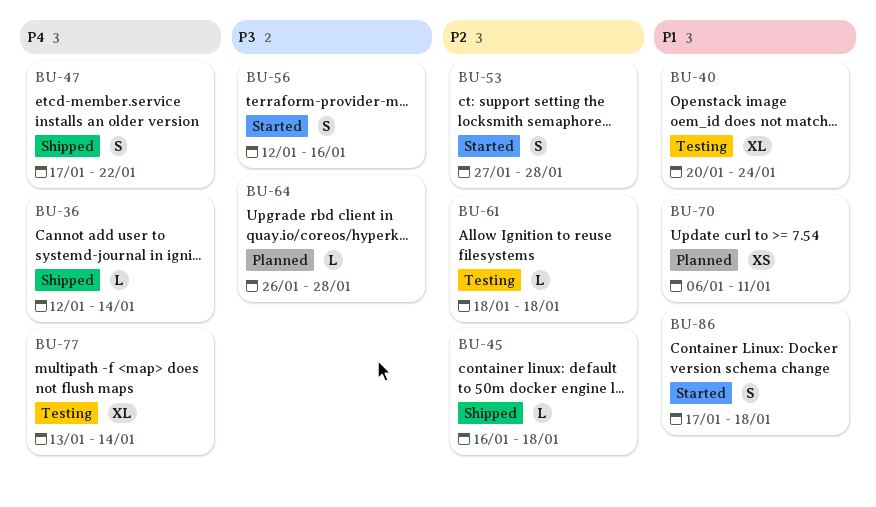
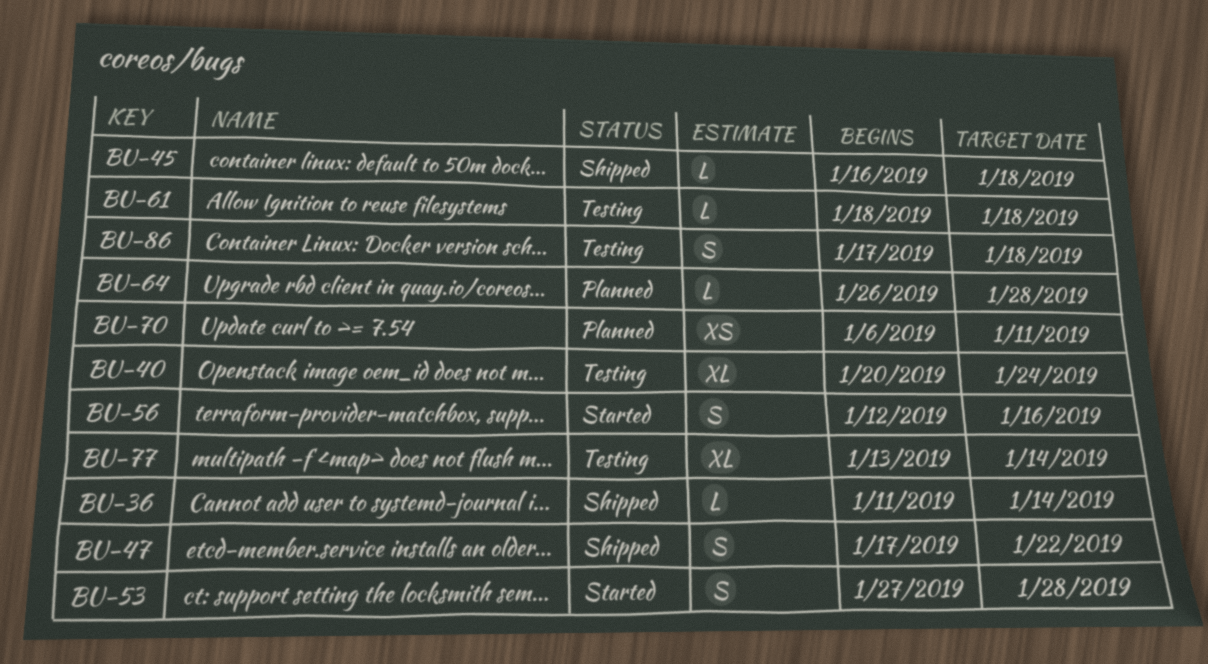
BU-36, start: Jan 12 -> Jan 11
BU-86, status: Started -> Testing

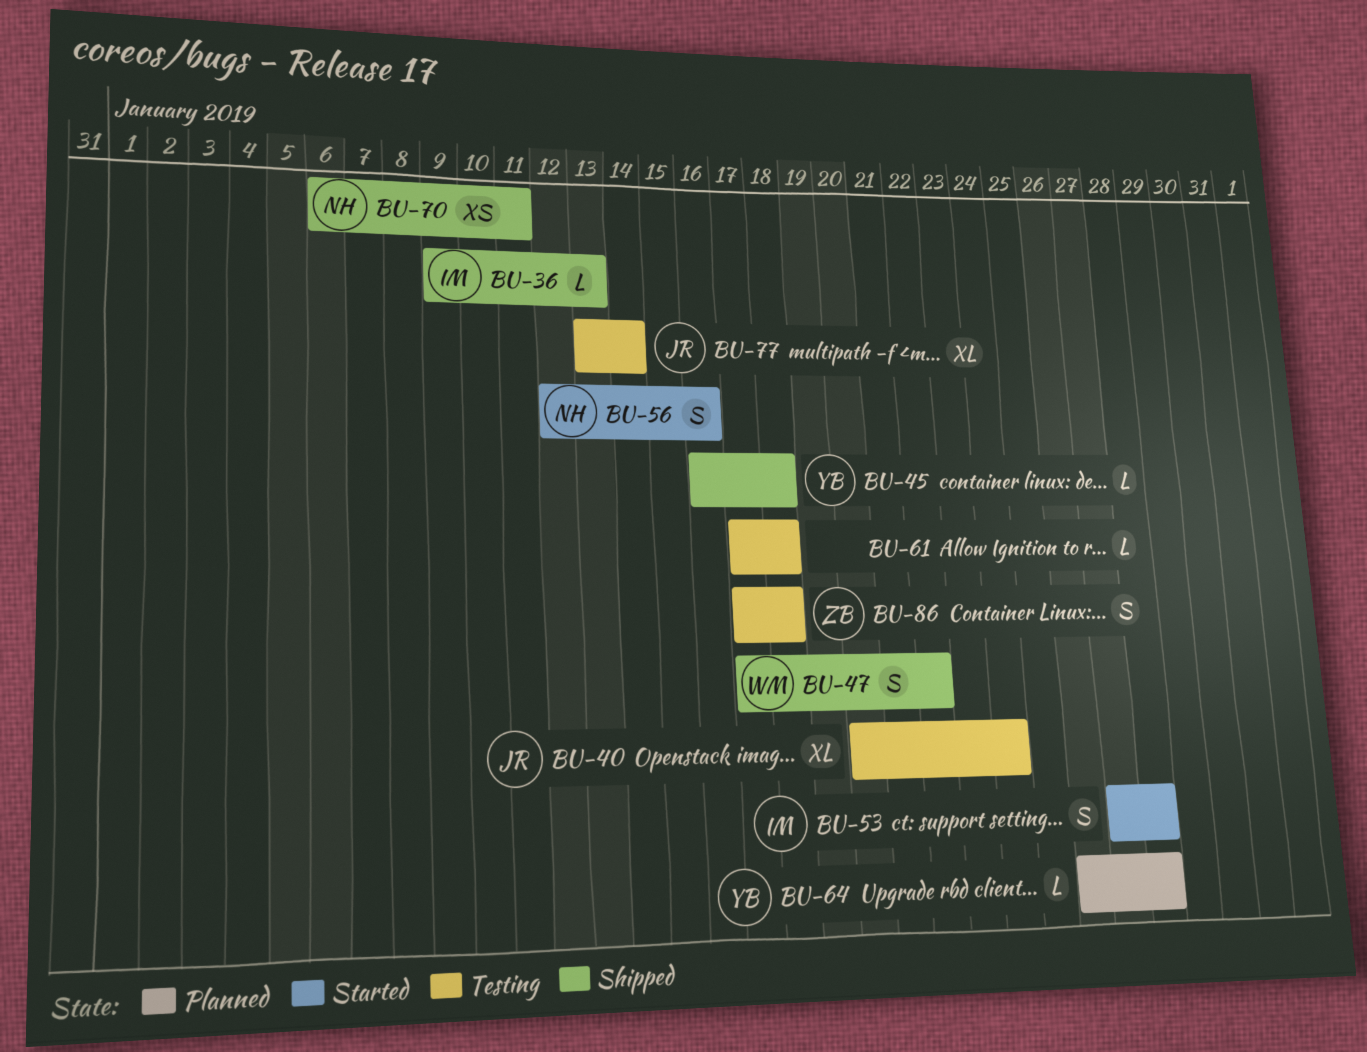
BU-36, start: Jan 11 -> Jan 9
BU-36, due: Jan 14 -> Jan 13
BU-61, start: Jan 18 -> Jan 17
BU-70, status: Planned -> Shipped

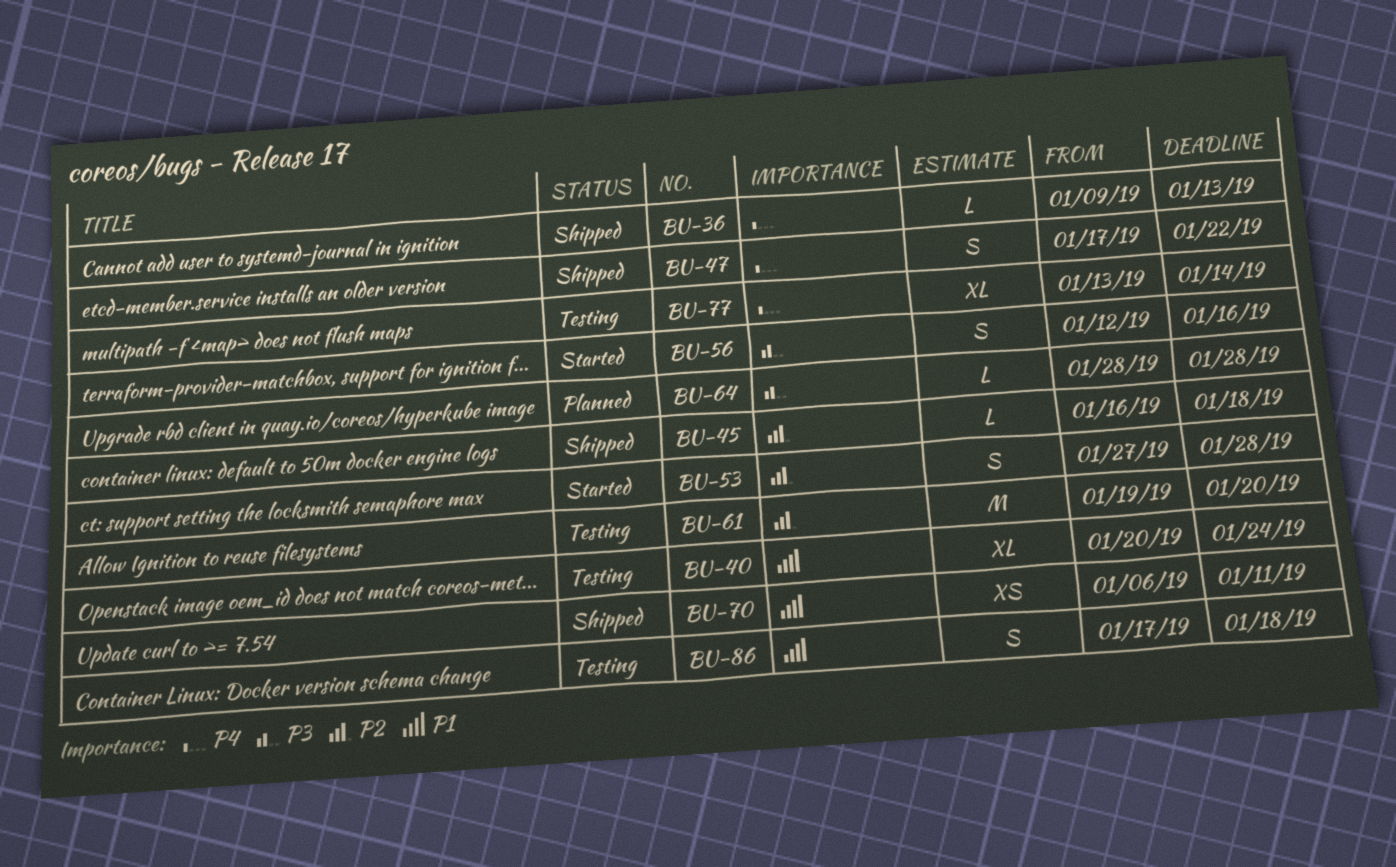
BU-61, estimate: L -> M
BU-61, start: Jan 17 -> Jan 19
BU-61, due: Jan 18 -> Jan 20
BU-64, start: Jan 26 -> Jan 28

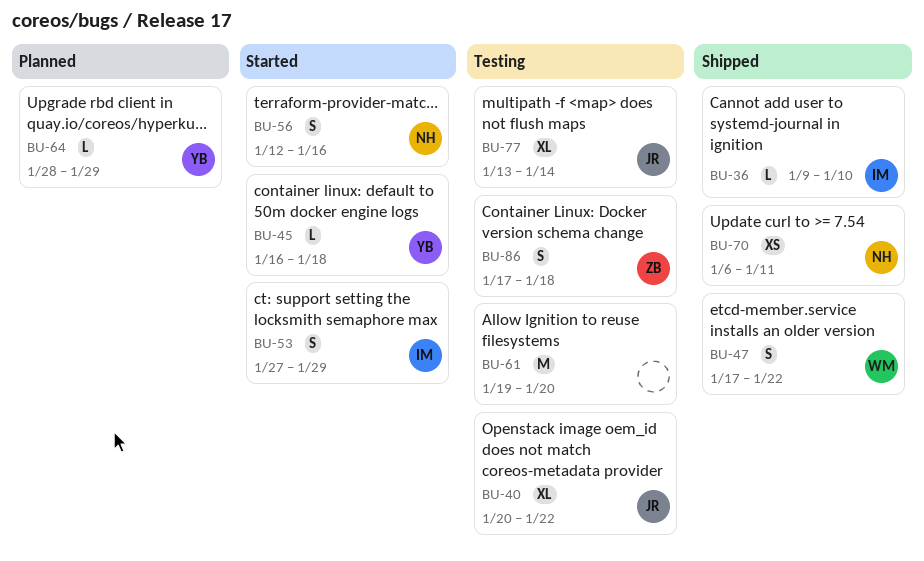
BU-36, due: Jan 13 -> Jan 10
BU-40, due: Jan 24 -> Jan 22
BU-45, status: Shipped -> Started
BU-53, due: Jan 28 -> Jan 29
BU-64, due: Jan 28 -> Jan 29

